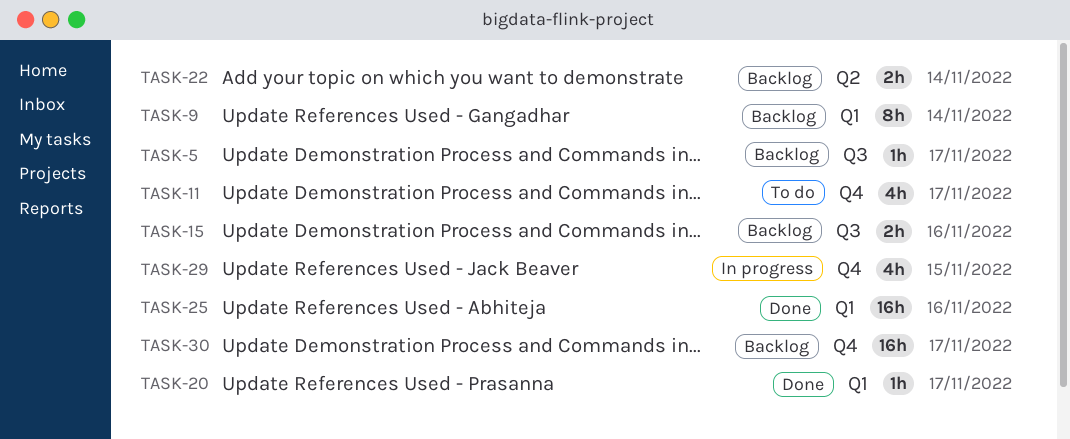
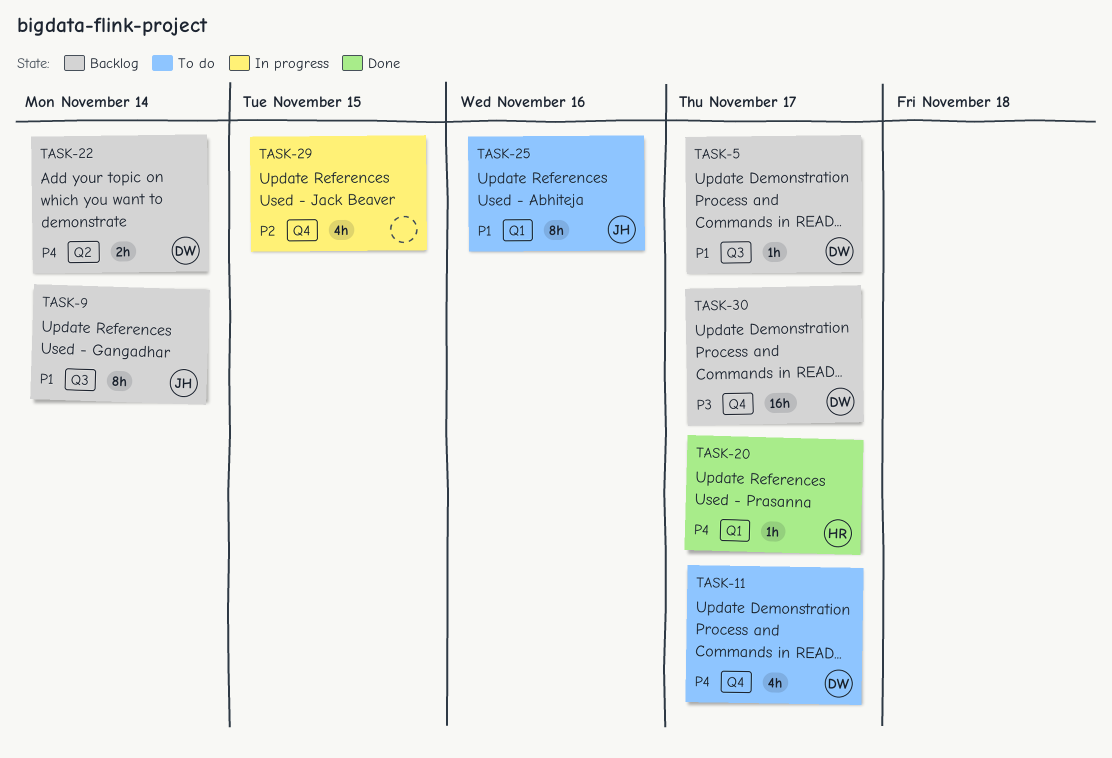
TASK-9, label: Q1 -> Q3
TASK-15: present -> none
TASK-25, status: Done -> To do
TASK-25, estimate: 16h -> 8h

